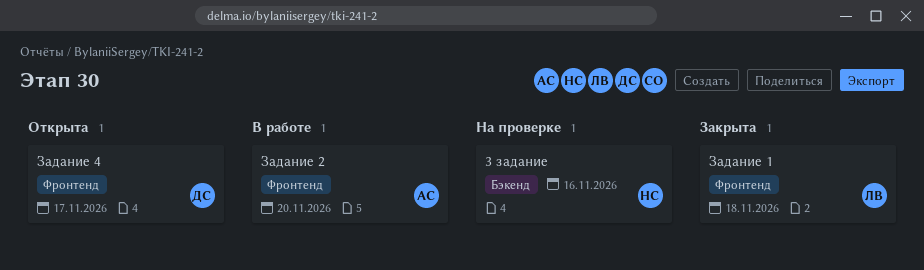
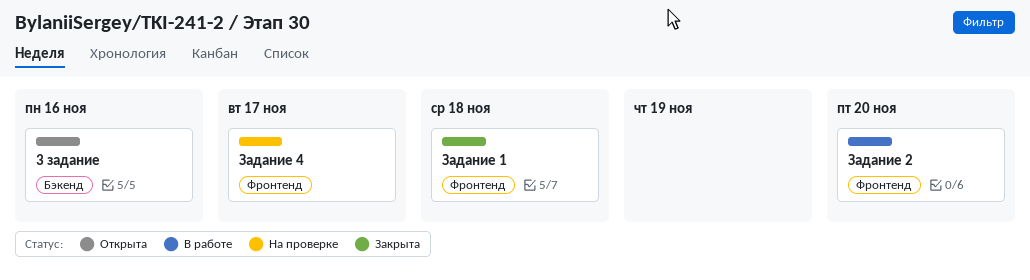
3 задание, status: На проверке -> Открыта
Задание 4, status: Открыта -> На проверке

